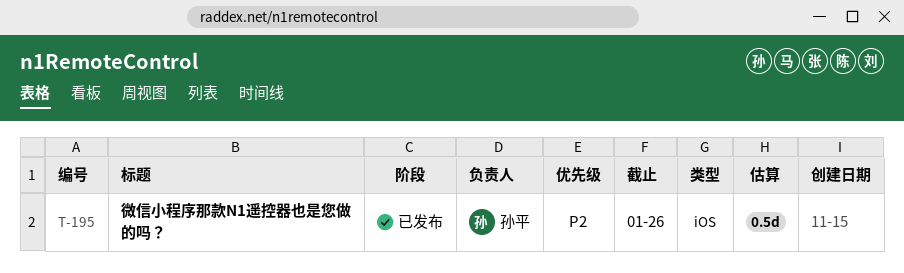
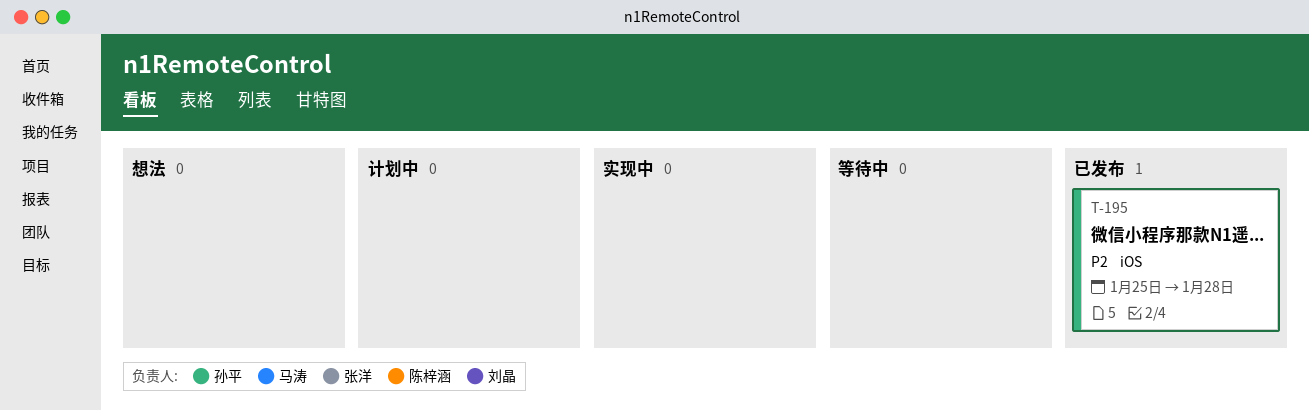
T-195, due: Jan 26 -> Jan 28

